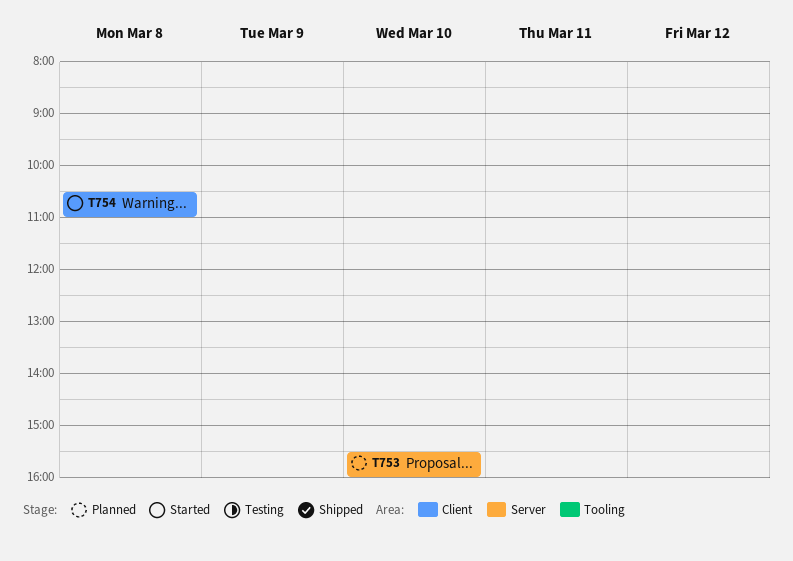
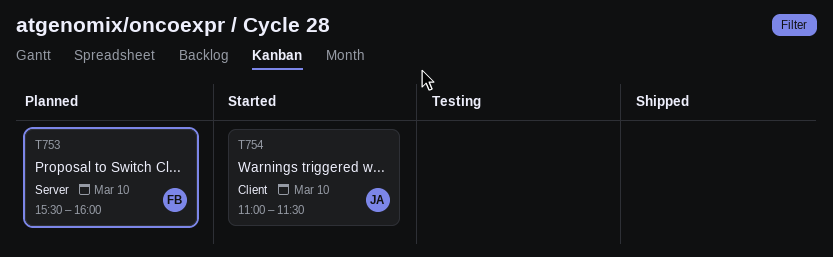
T754, day: Mar 8 -> Mar 10
T754, begins: 10:30 -> 11:00
T754, ends: 11:00 -> 11:30

